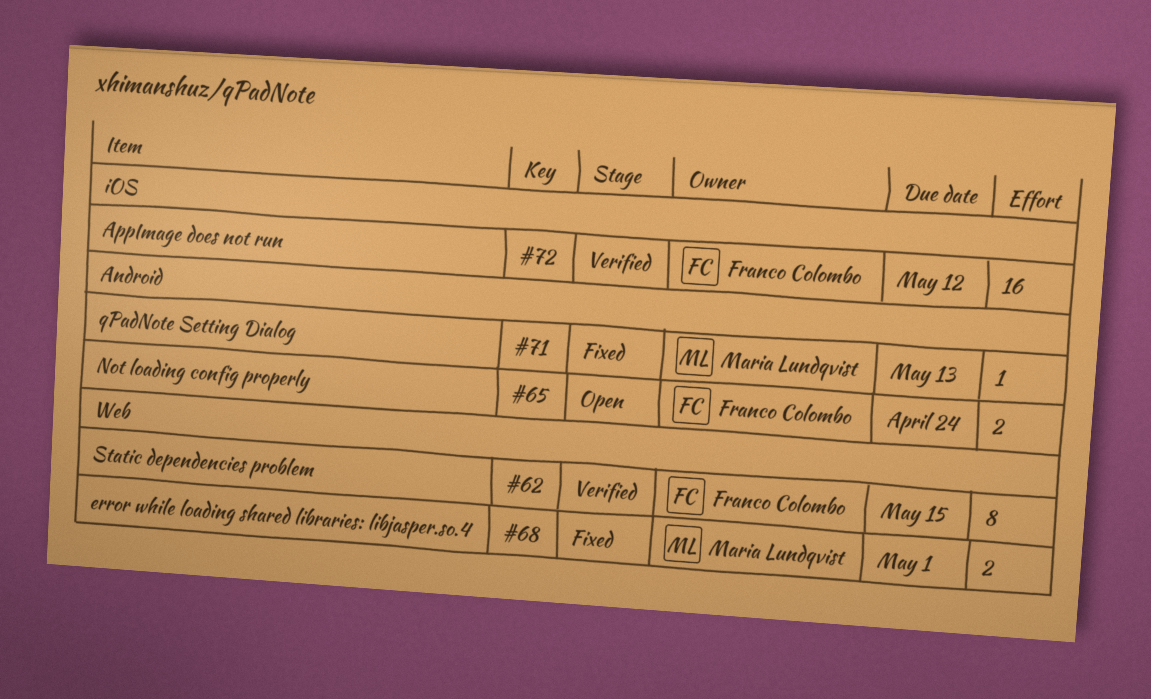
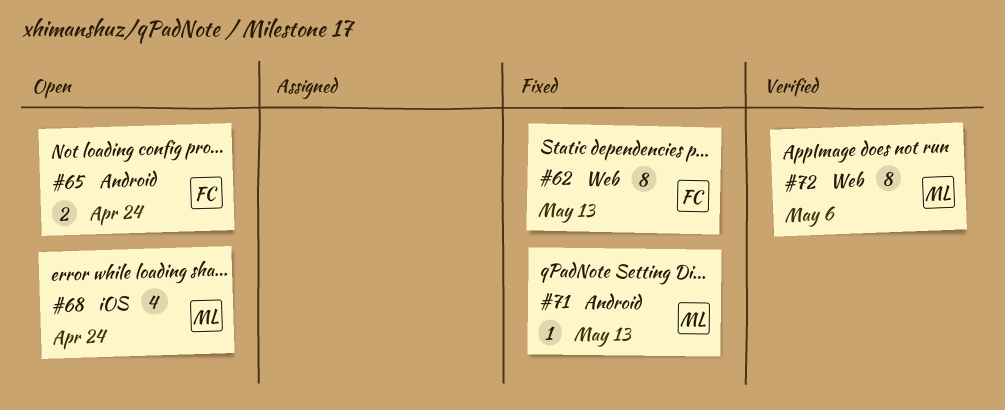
#62, status: Verified -> Fixed
#62, due: May 15 -> May 13
#68, status: Fixed -> Open
#68, label: Web -> iOS
#68, estimate: 2 -> 4
#68, due: May 1 -> Apr 24
#72, owner: Franco Colombo -> Maria Lundqvist
#72, label: iOS -> Web
#72, estimate: 16 -> 8
#72, due: May 12 -> May 6

